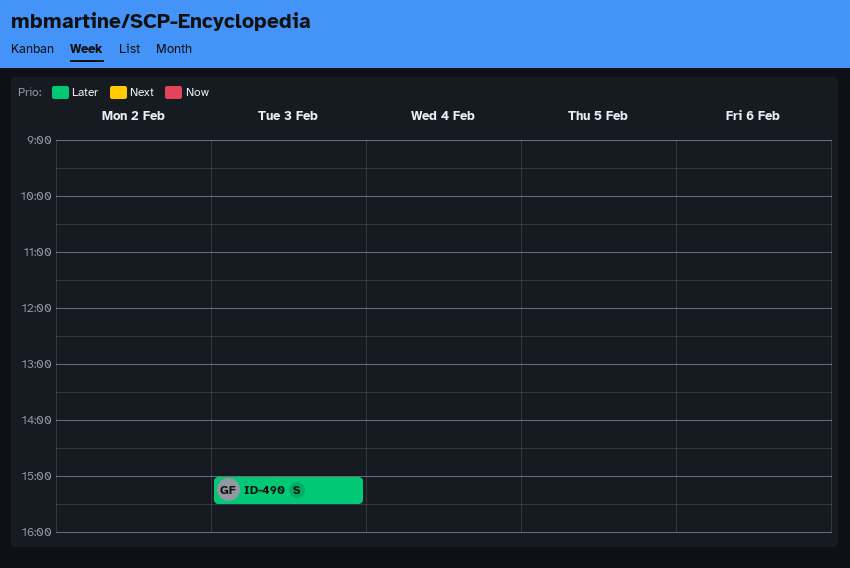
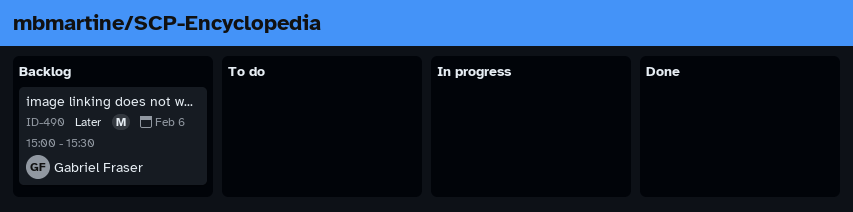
ID-490, estimate: S -> M
ID-490, day: Feb 3 -> Feb 6

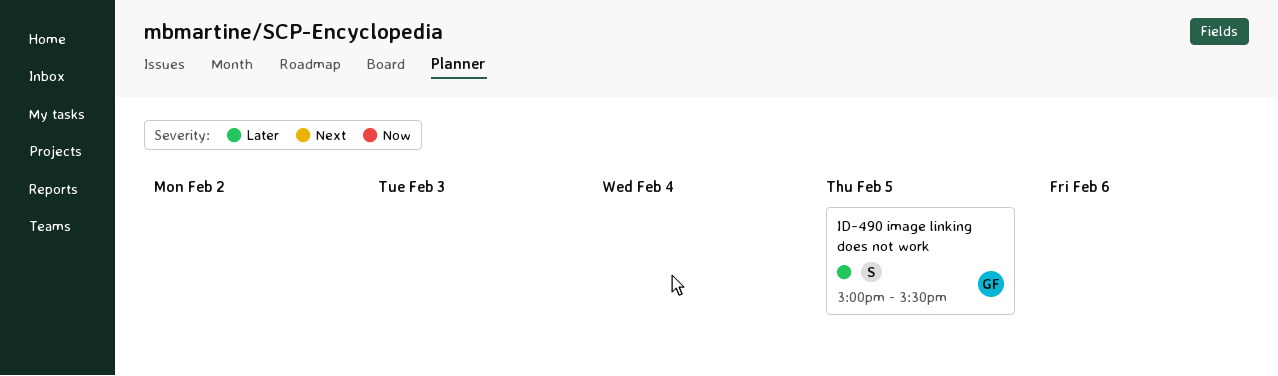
ID-490, estimate: M -> S
ID-490, day: Feb 6 -> Feb 5

